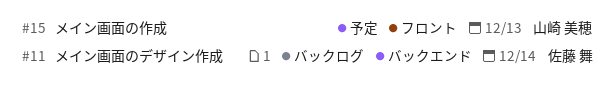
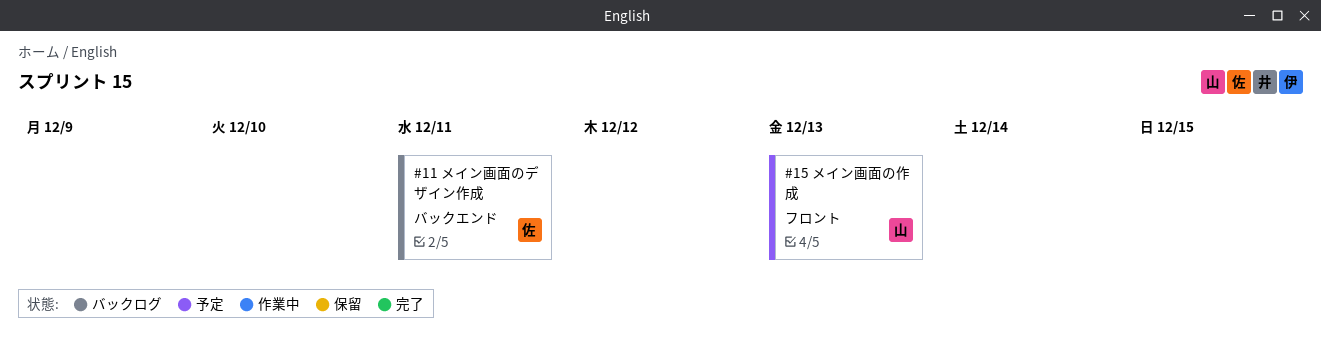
#11, due: Dec 14 -> Dec 11

